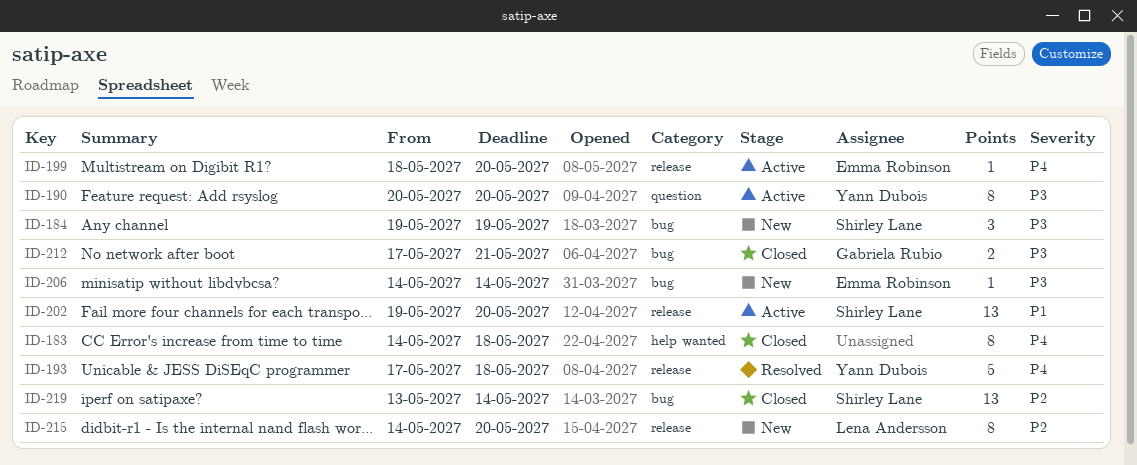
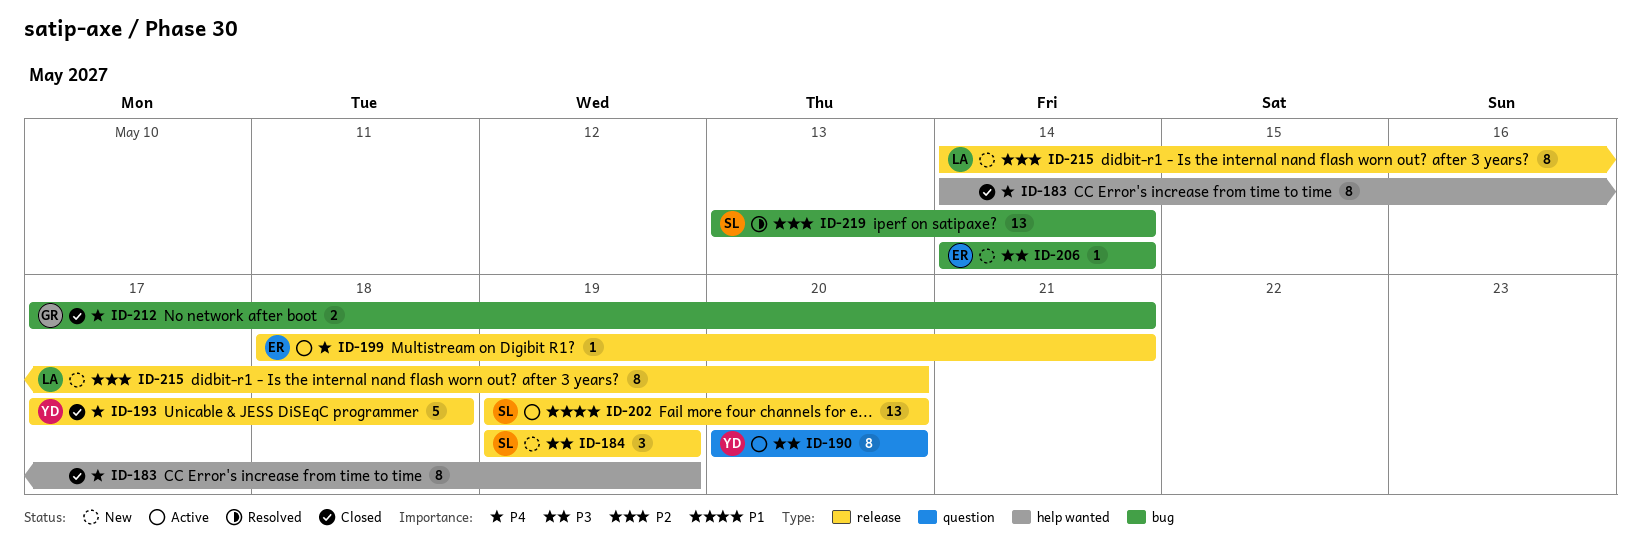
ID-183, due: May 18 -> May 19
ID-184, label: bug -> release
ID-193, status: Resolved -> Closed
ID-199, due: May 20 -> May 21
ID-212, priority: P3 -> P4
ID-219, status: Closed -> Resolved

